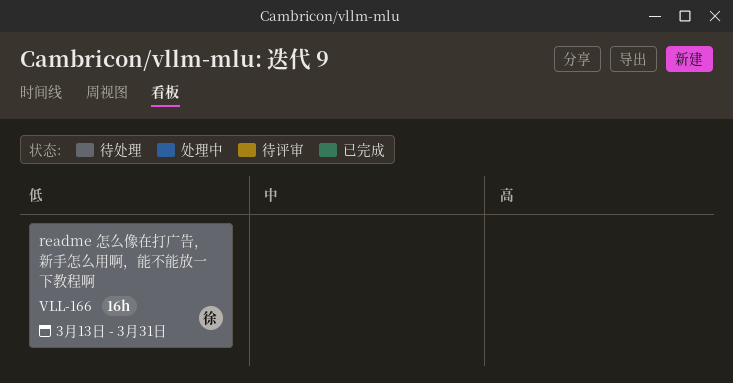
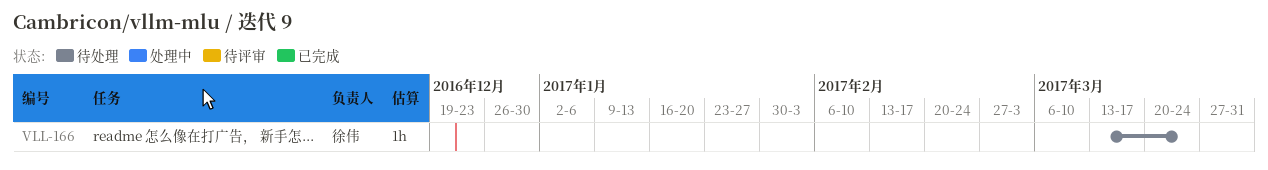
VLL-166, estimate: 16h -> 1h
VLL-166, due: Mar 31 -> Mar 24

